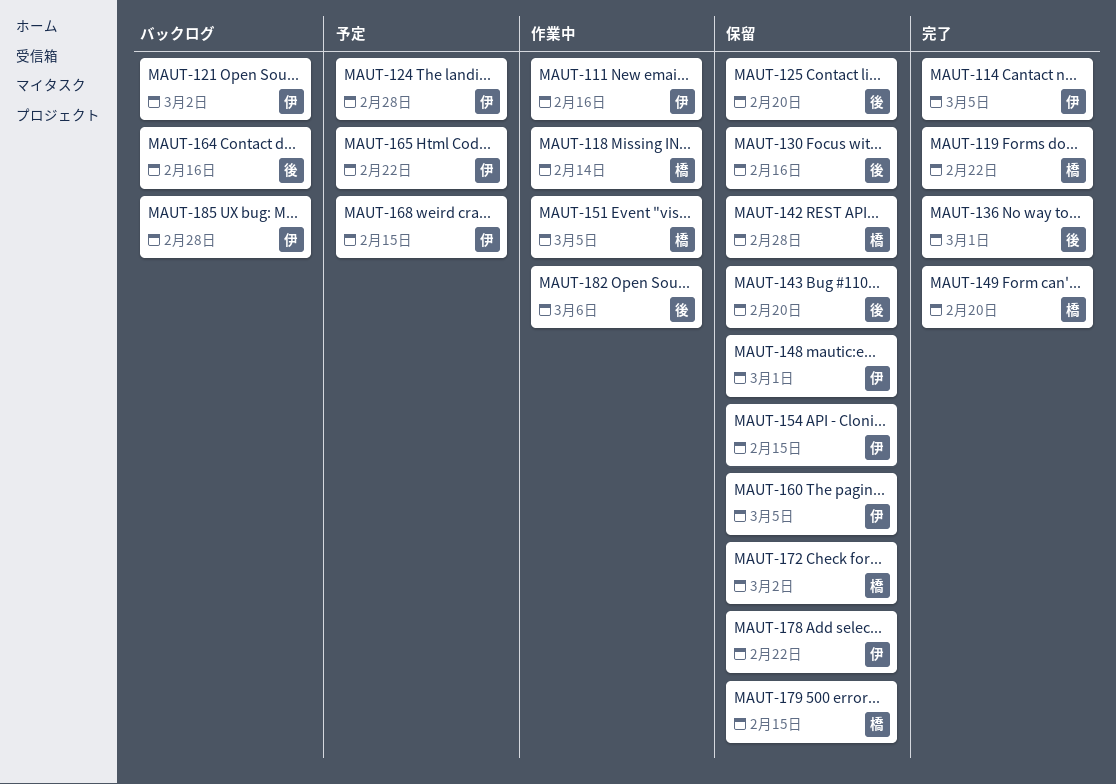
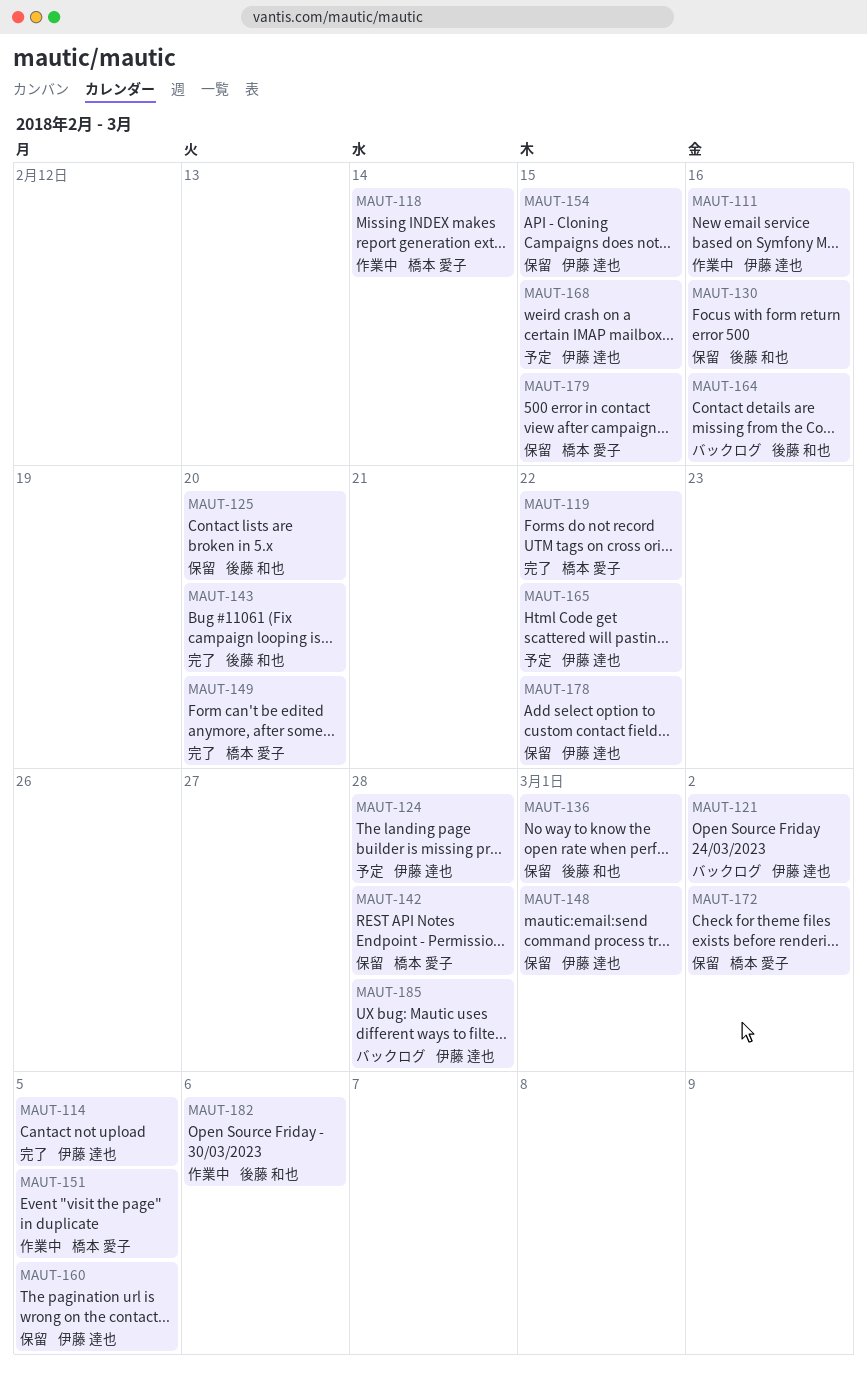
MAUT-136, status: 完了 -> 保留
MAUT-143, status: 保留 -> 完了

